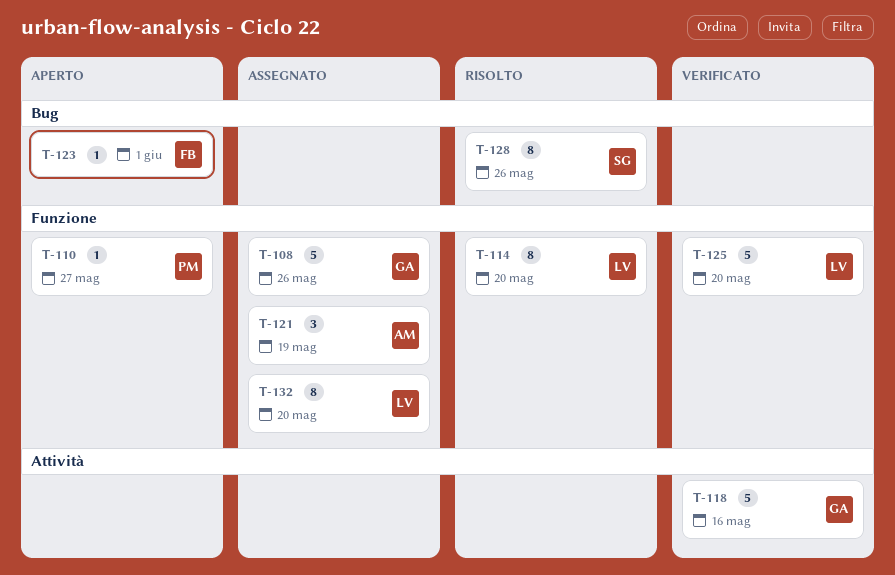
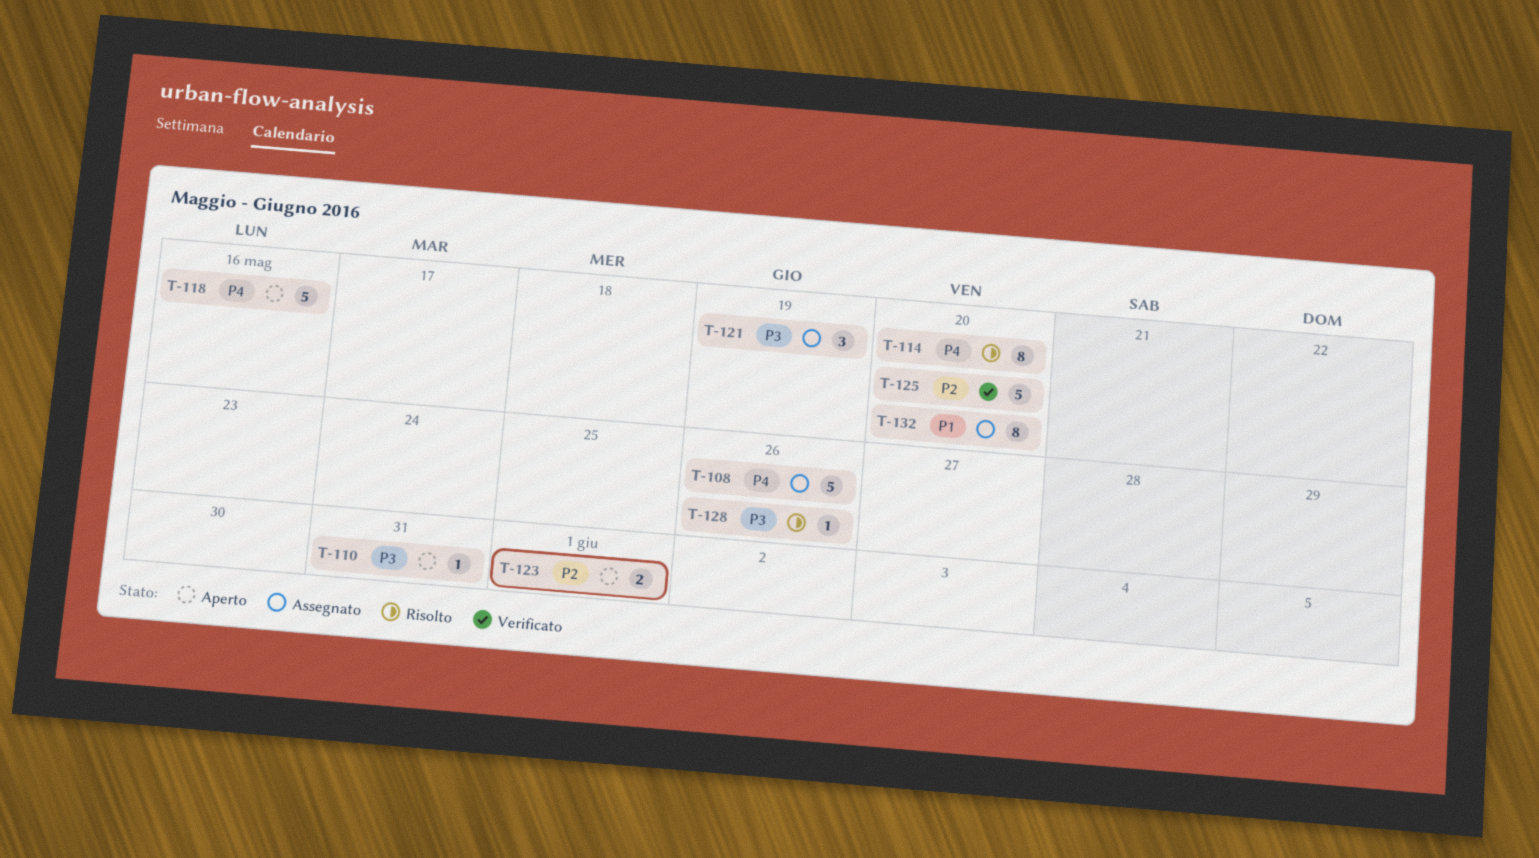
T-110, due: May 27 -> May 31
T-118, status: Verificato -> Aperto
T-123, estimate: 1 -> 2
T-128, estimate: 8 -> 1

